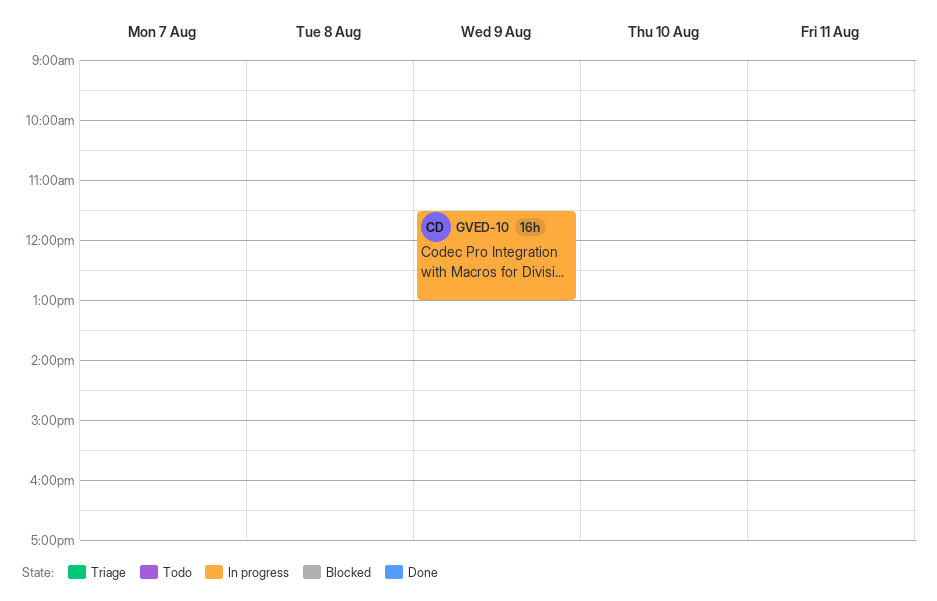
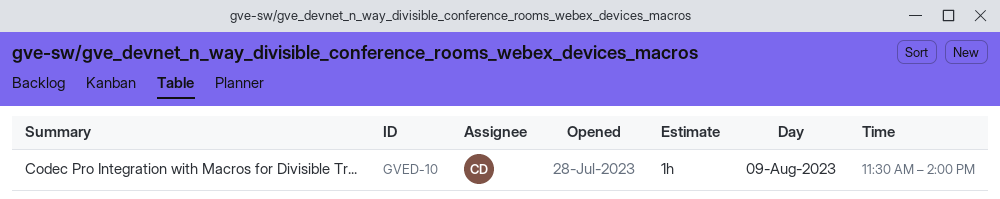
GVED-10, estimate: 16h -> 1h
GVED-10, ends: 13:00 -> 14:00

